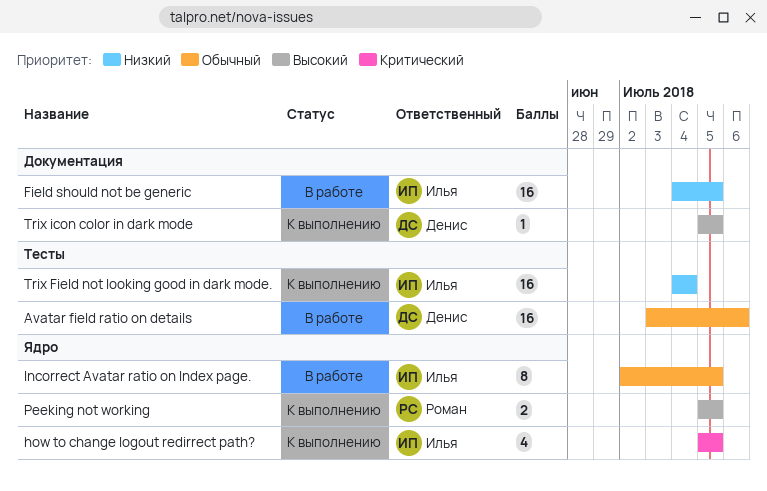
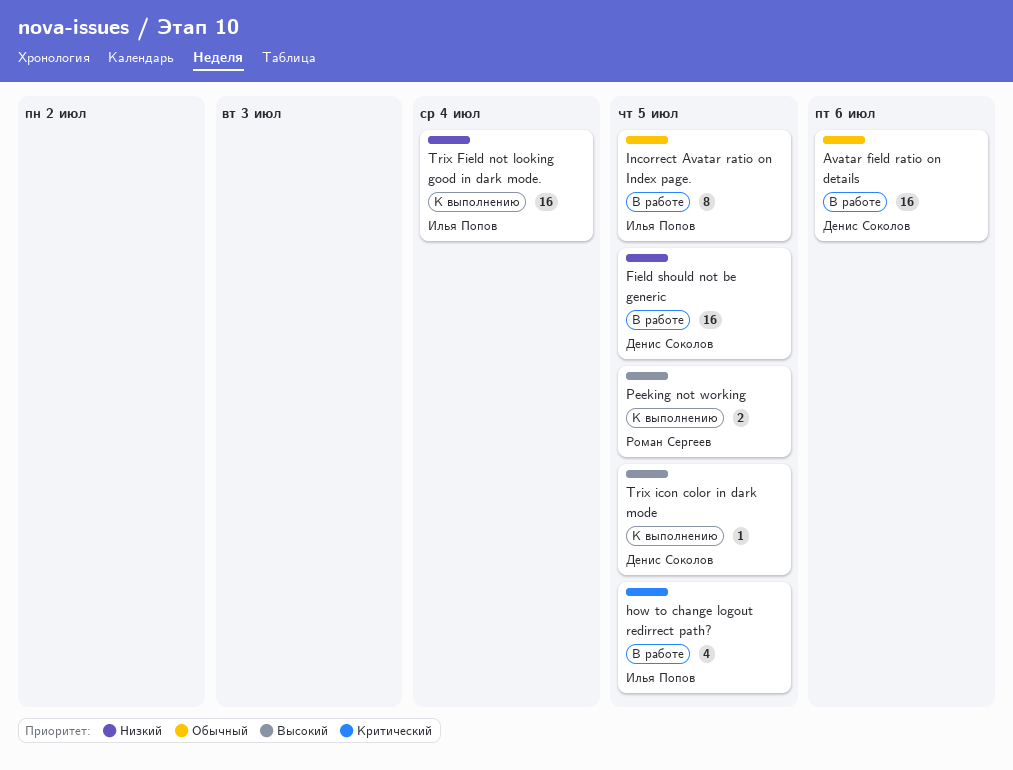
Field should not be generic, owner: Илья Попов -> Денис Соколов
how to change logout redirrect path?, status: К выполнению -> В работе

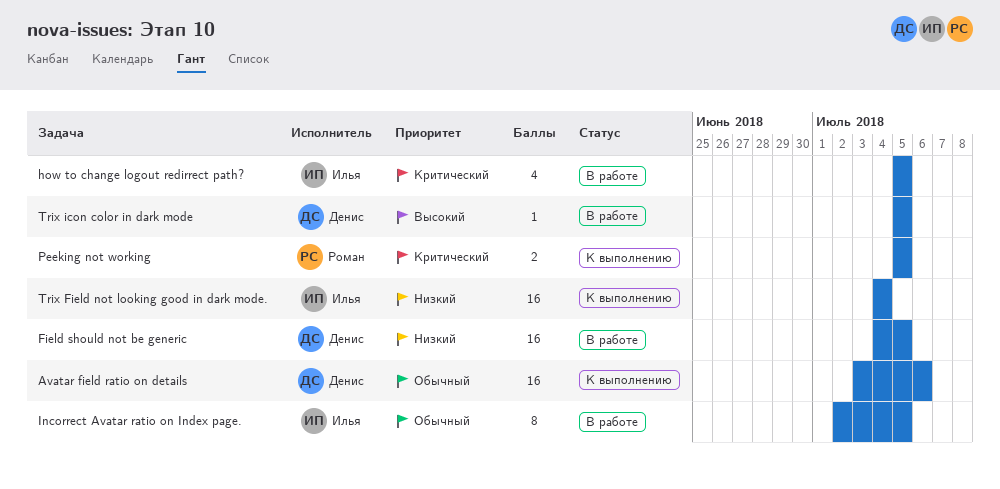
Avatar field ratio on details, status: В работе -> К выполнению
Peeking not working, priority: Высокий -> Критический
Trix icon color in dark mode, status: К выполнению -> В работе

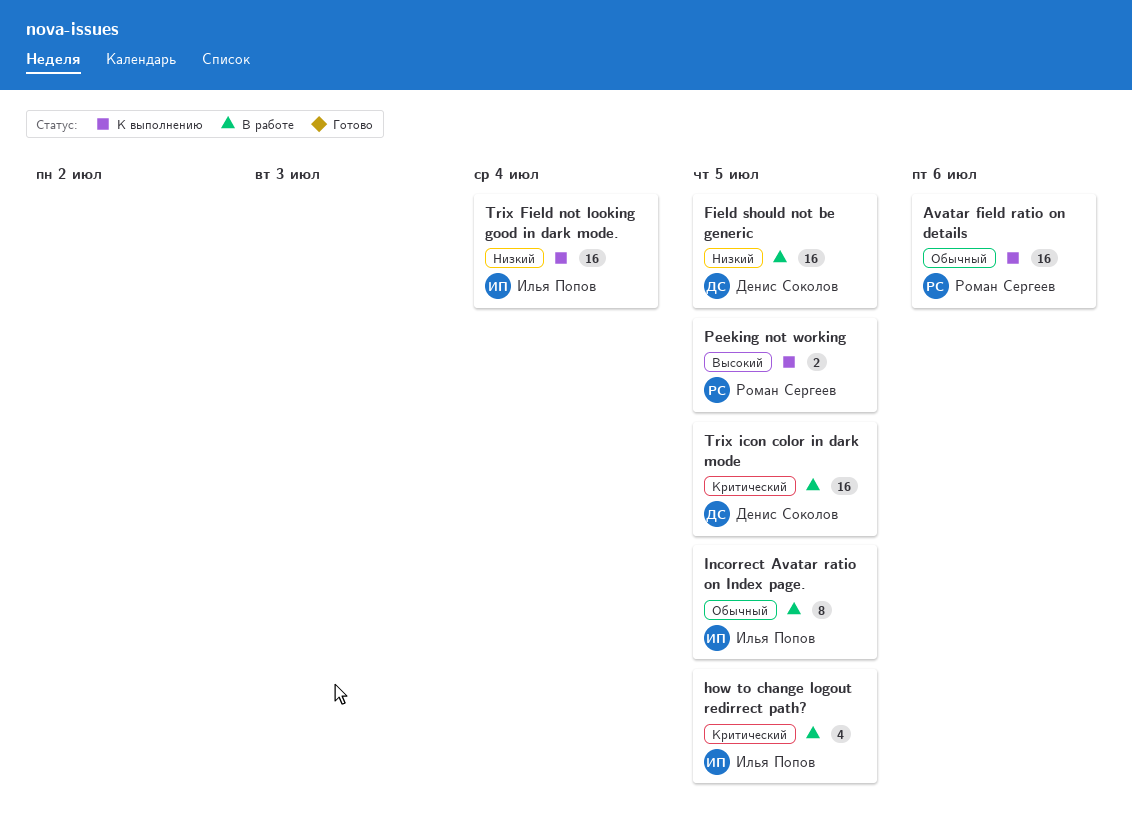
Avatar field ratio on details, owner: Денис Соколов -> Роман Сергеев
Peeking not working, priority: Критический -> Высокий
Trix icon color in dark mode, priority: Высокий -> Критический
Trix icon color in dark mode, estimate: 1 -> 16

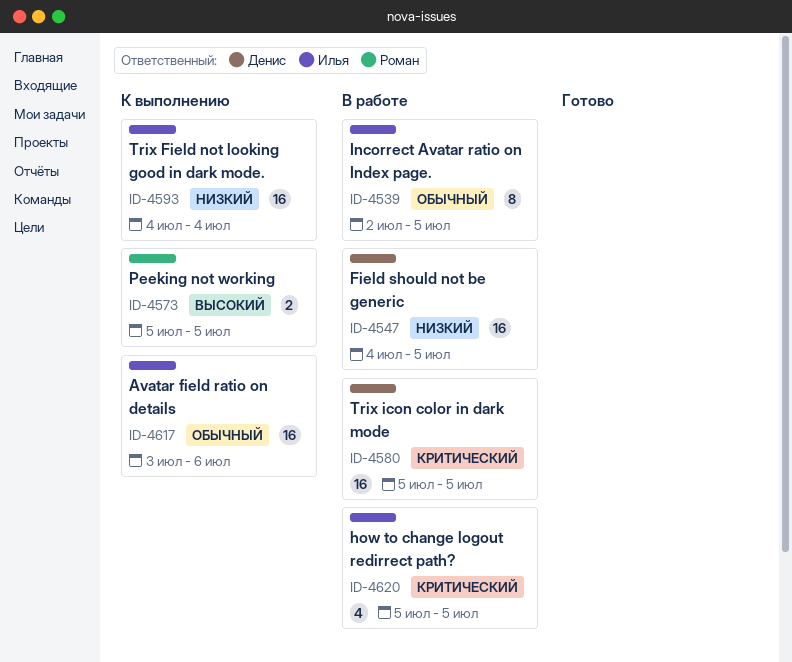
Avatar field ratio on details, owner: Роман Сергеев -> Илья Попов

